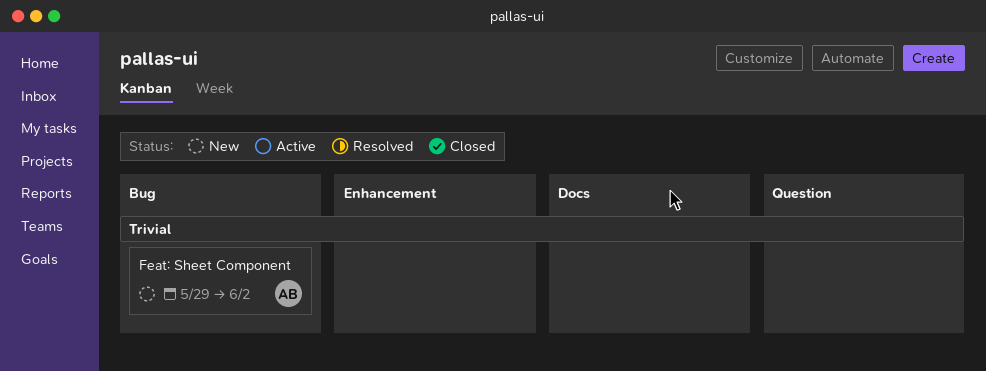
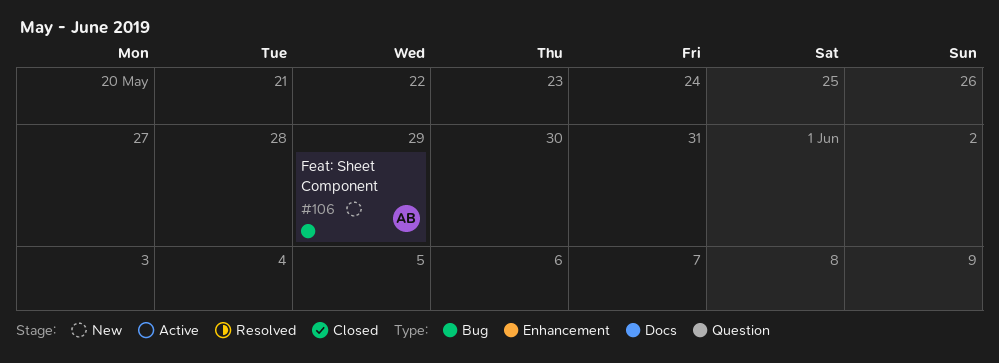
Feat: Sheet Component, due: Jun 2 -> May 29

